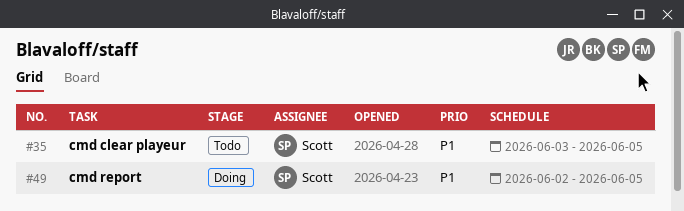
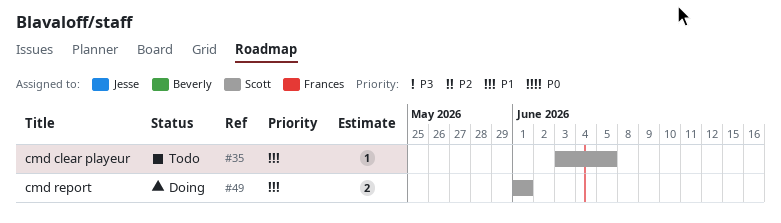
#49, start: Jun 2 -> Jun 1
#49, due: Jun 5 -> Jun 1

